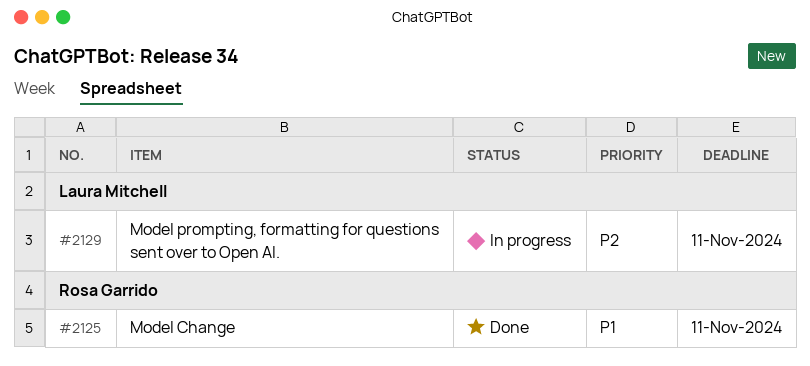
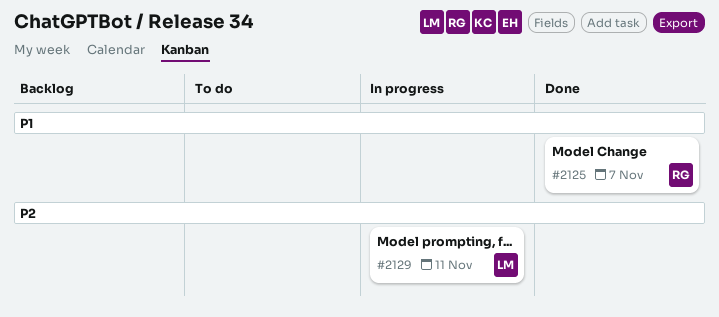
#2125, due: Nov 11 -> Nov 7

